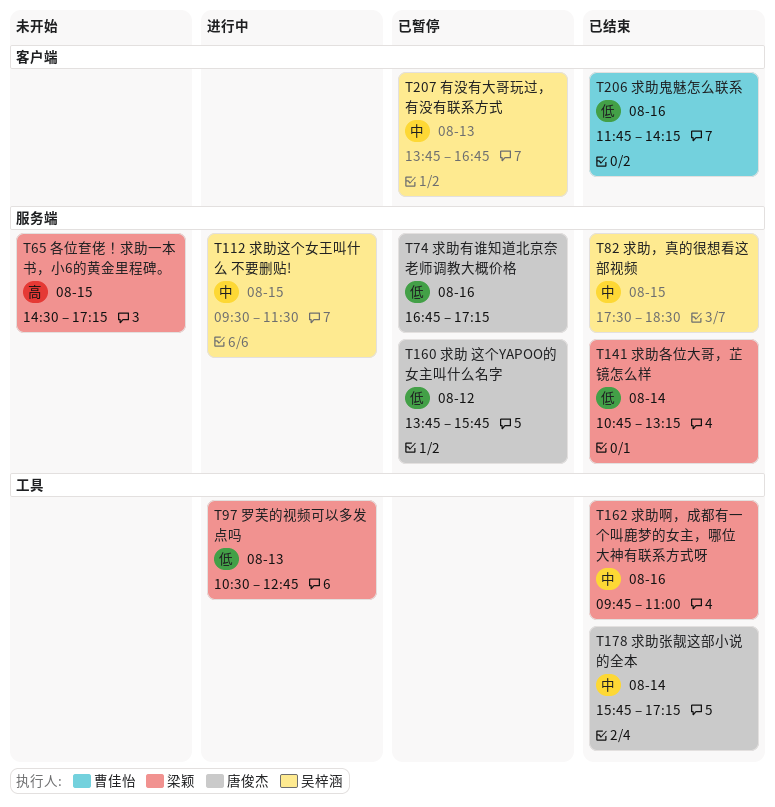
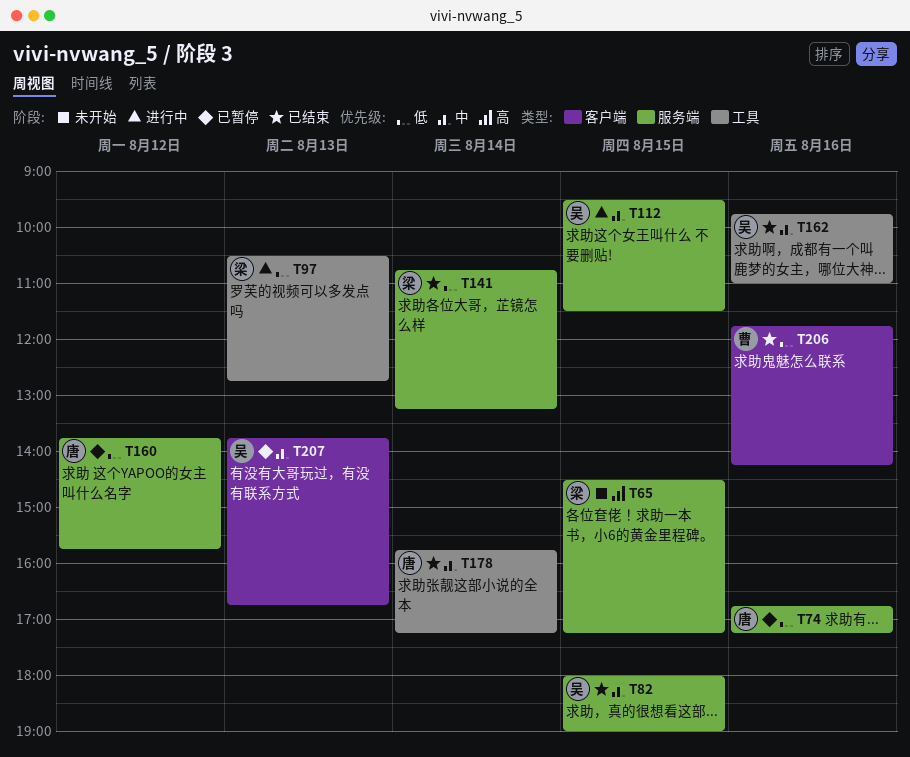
T82, begins: 17:30 -> 18:00
T82, ends: 18:30 -> 19:00
T162, owner: 梁颖 -> 吴梓涵

